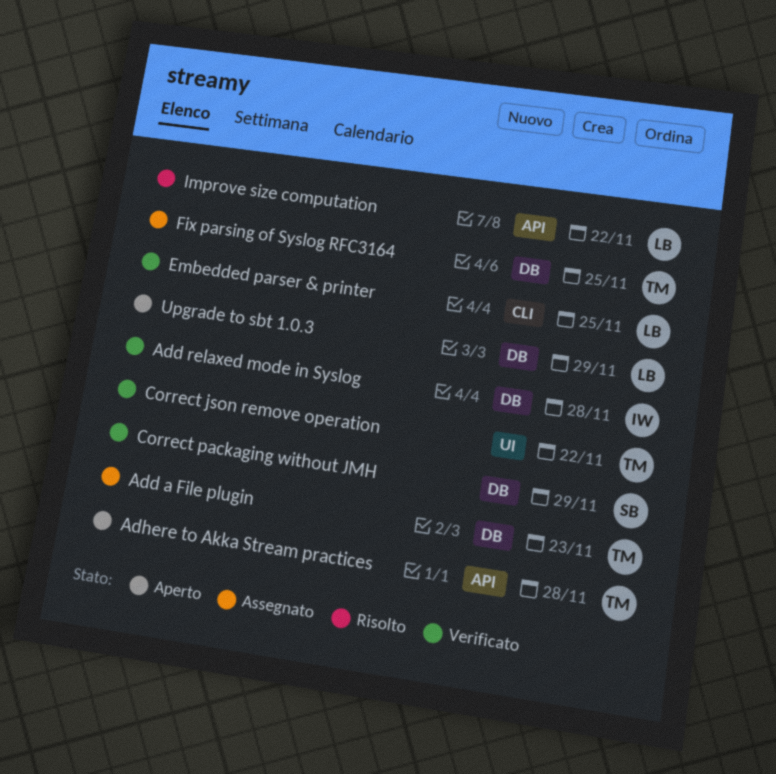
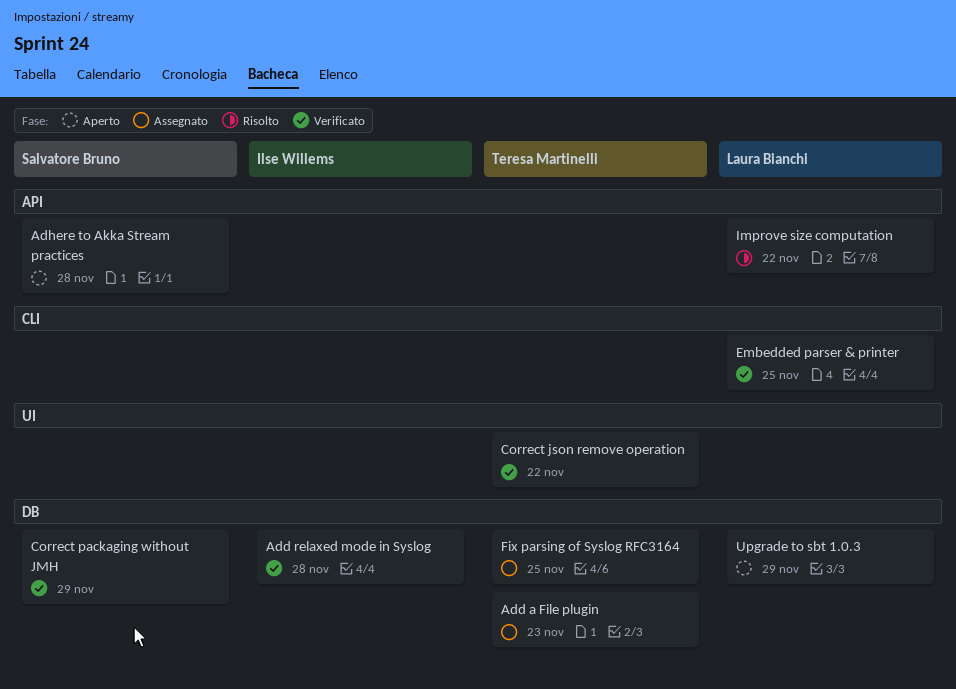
Adhere to Akka Stream practices, owner: Teresa Martinelli -> Salvatore Bruno

